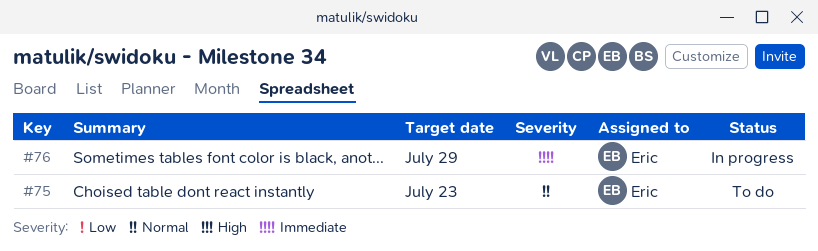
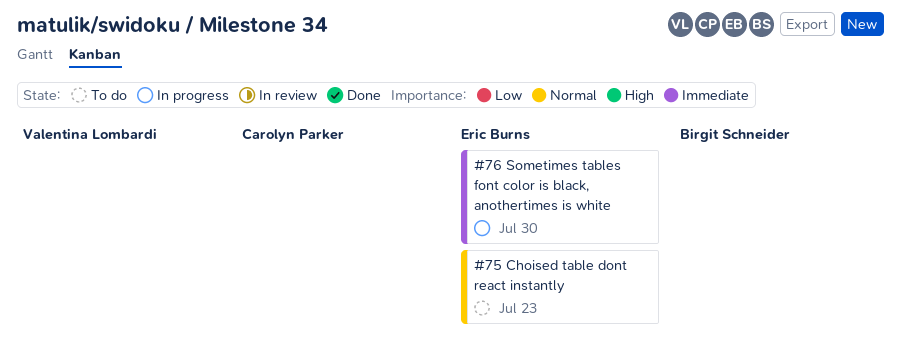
#76, due: Jul 29 -> Jul 30

